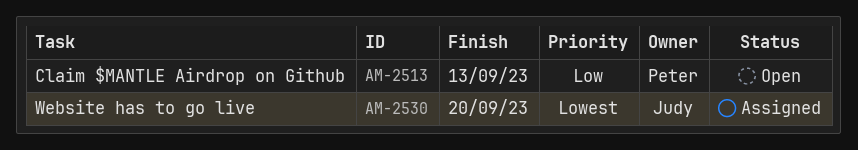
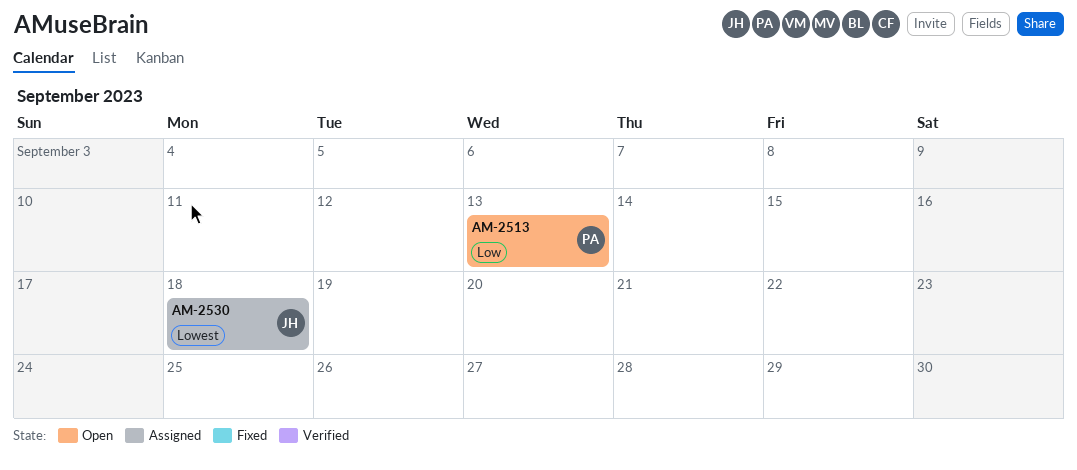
AM-2530, due: Sep 20 -> Sep 18

